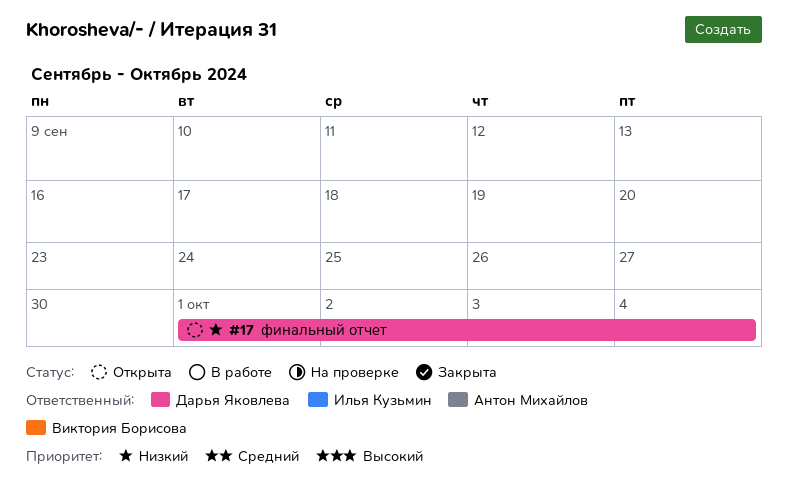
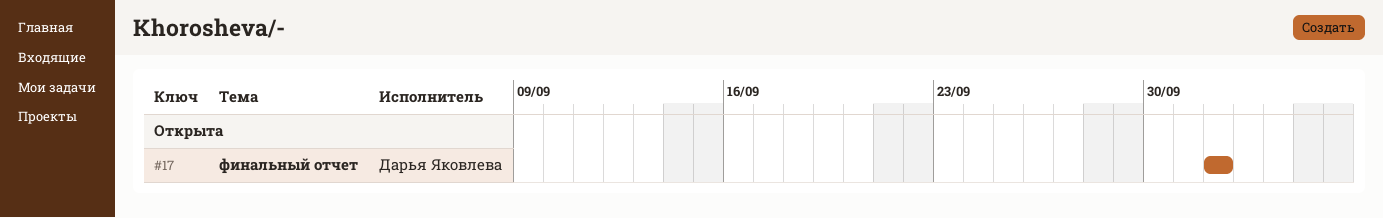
#17, start: Oct 1 -> Oct 2
#17, due: Oct 4 -> Oct 2

